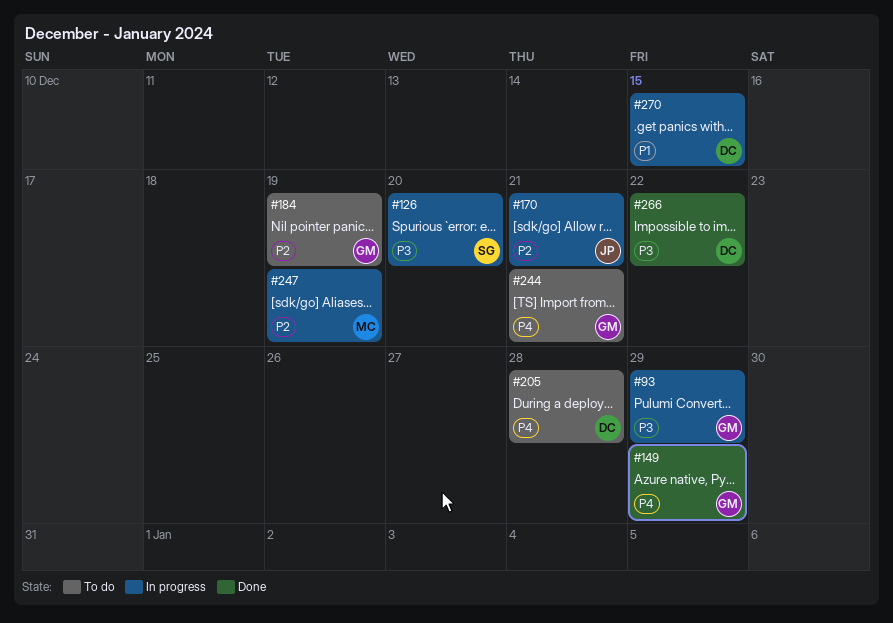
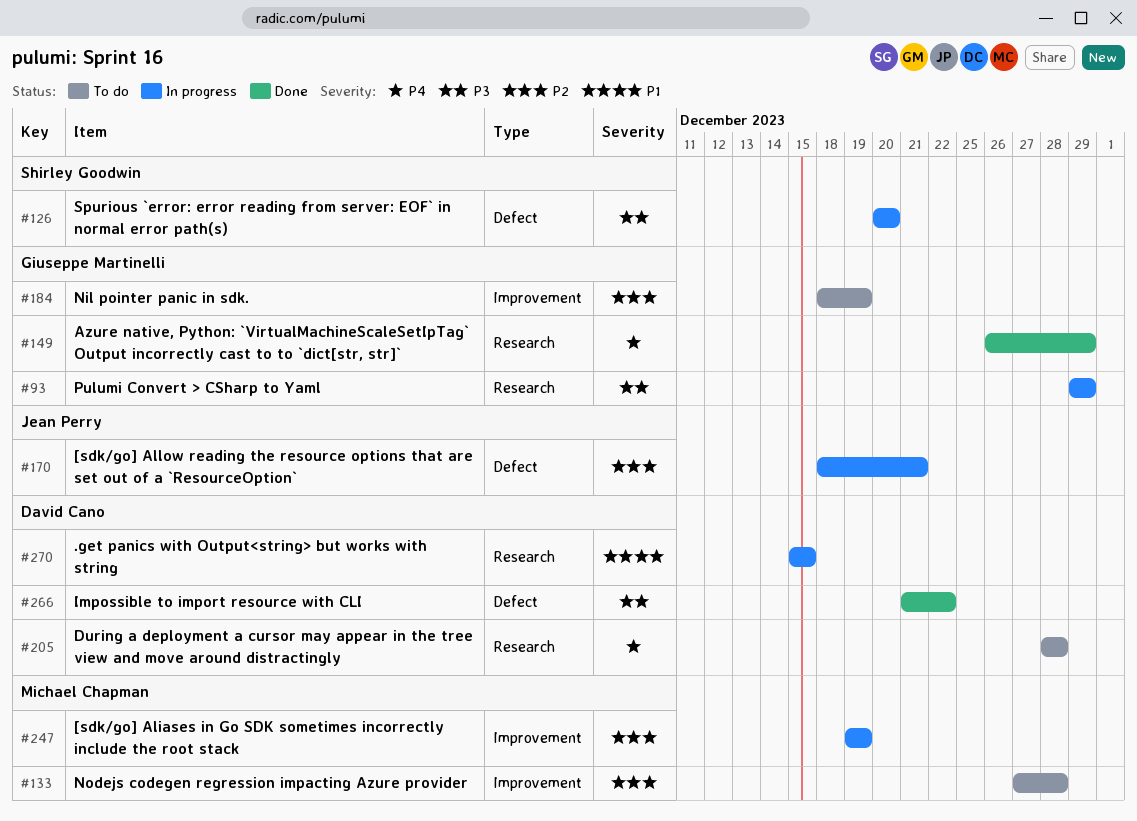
#133: none -> present
#244: present -> none

